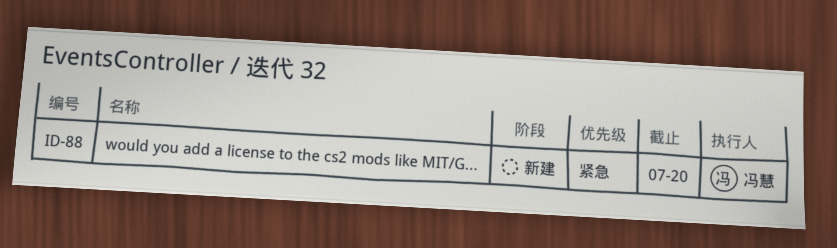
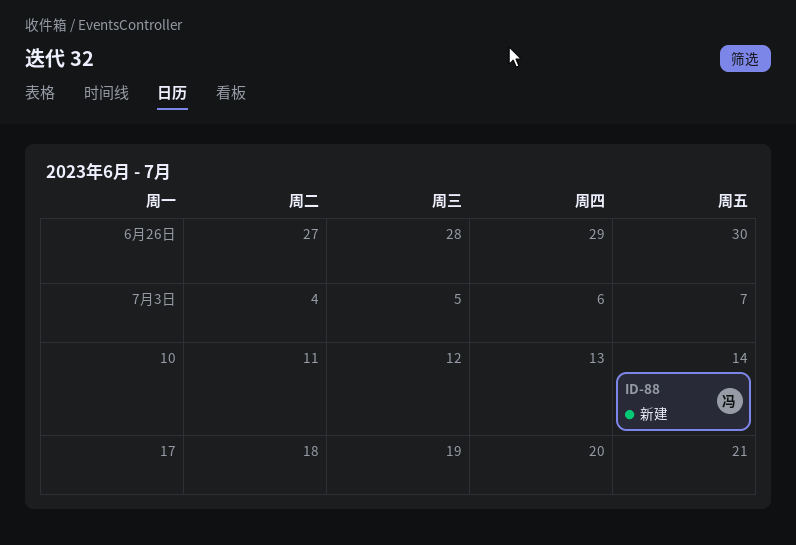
ID-88, due: Jul 20 -> Jul 14

